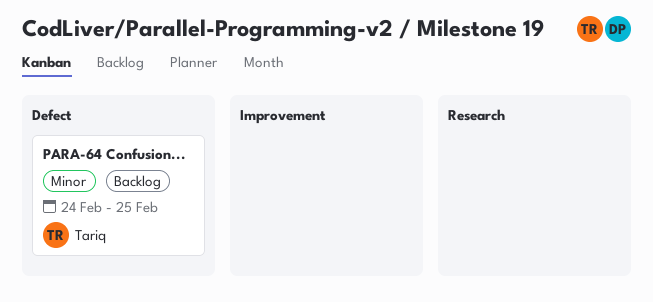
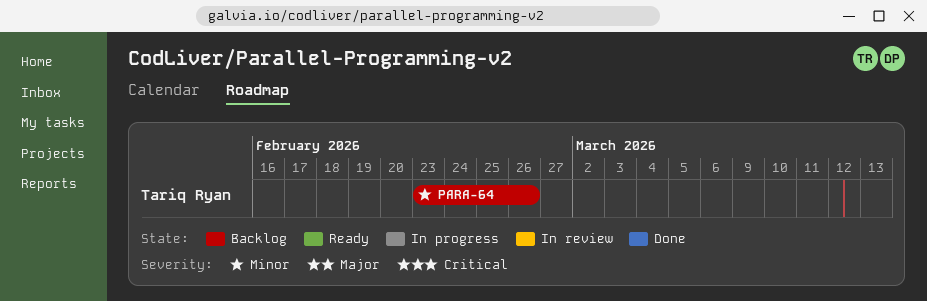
PARA-64, start: Feb 24 -> Feb 23
PARA-64, due: Feb 25 -> Feb 26

